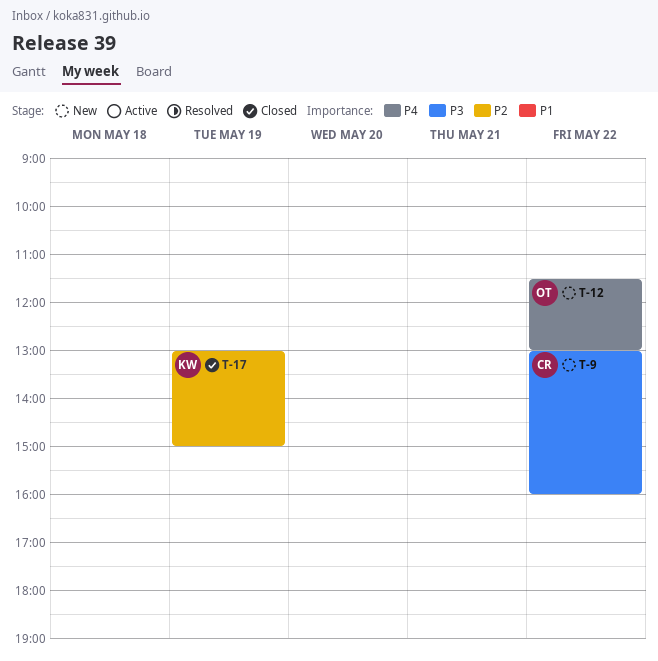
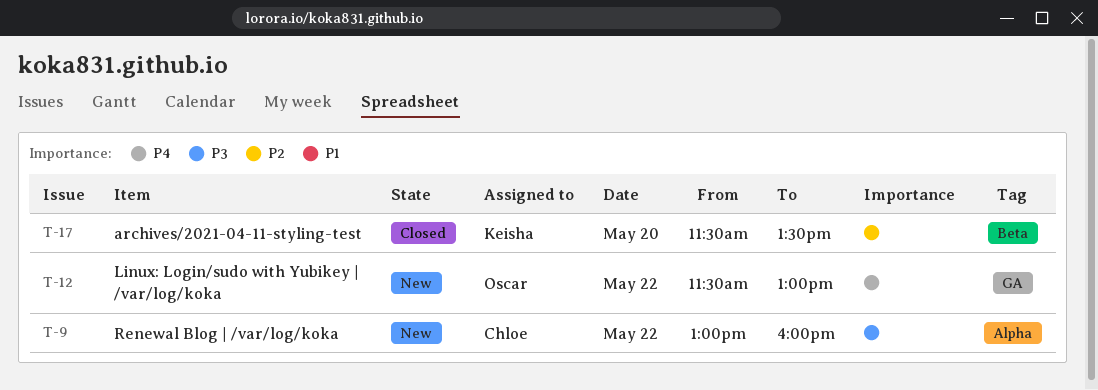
T-17, day: May 19 -> May 20
T-17, begins: 13:00 -> 11:30
T-17, ends: 15:00 -> 13:30

